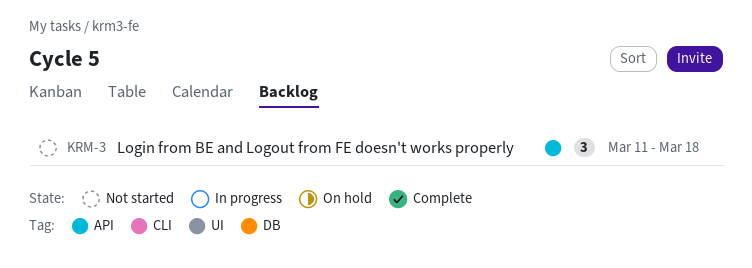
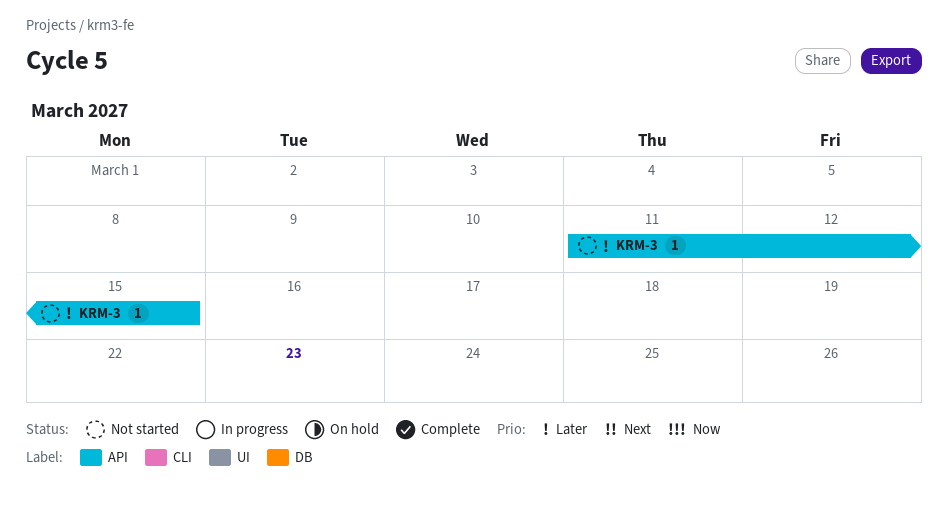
KRM-3, estimate: 3 -> 1
KRM-3, due: Mar 18 -> Mar 15

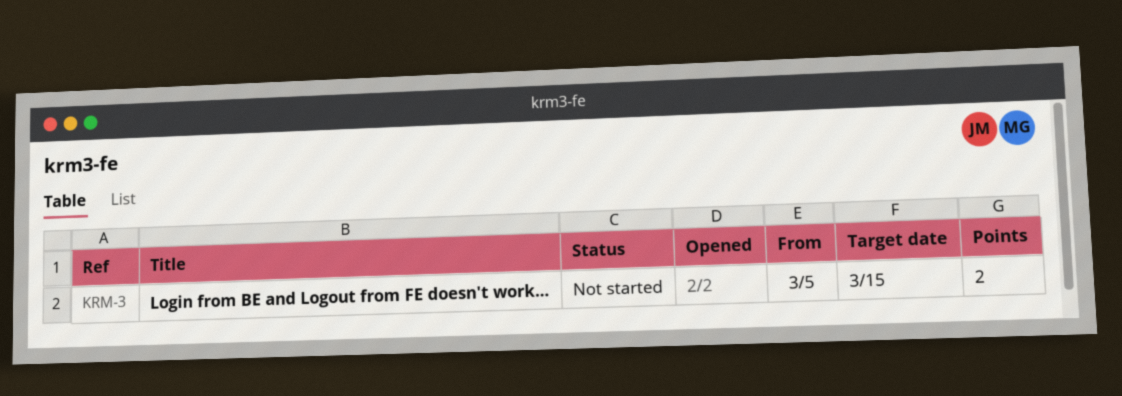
KRM-3, estimate: 1 -> 2
KRM-3, start: Mar 11 -> Mar 5

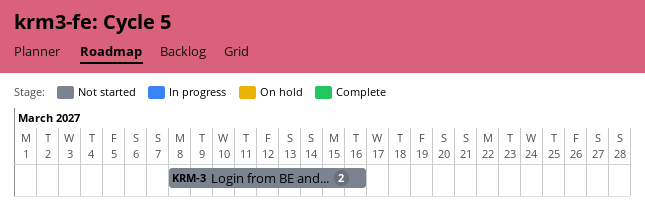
KRM-3, start: Mar 5 -> Mar 8
KRM-3, due: Mar 15 -> Mar 16

